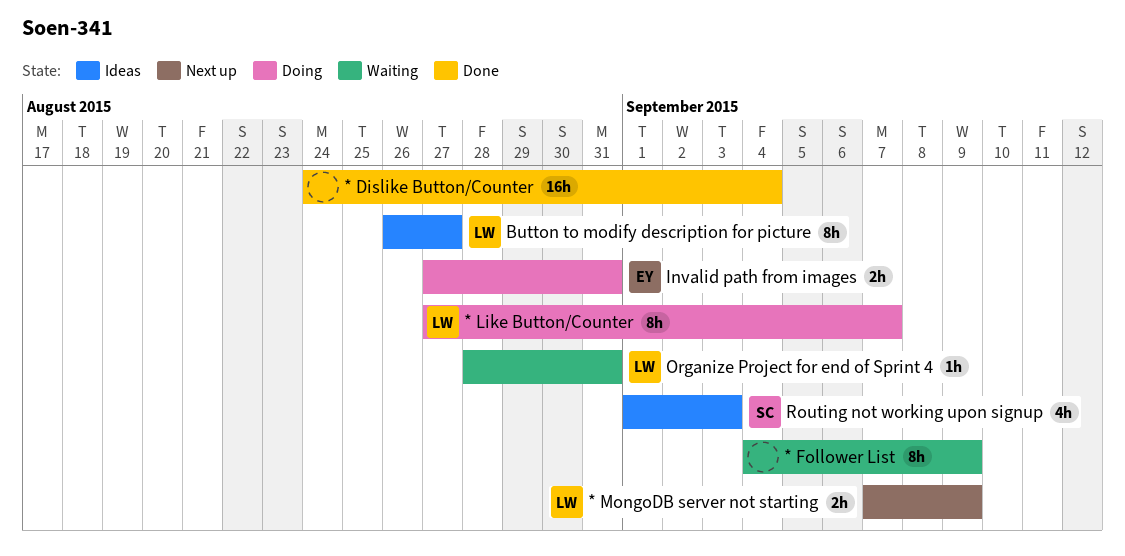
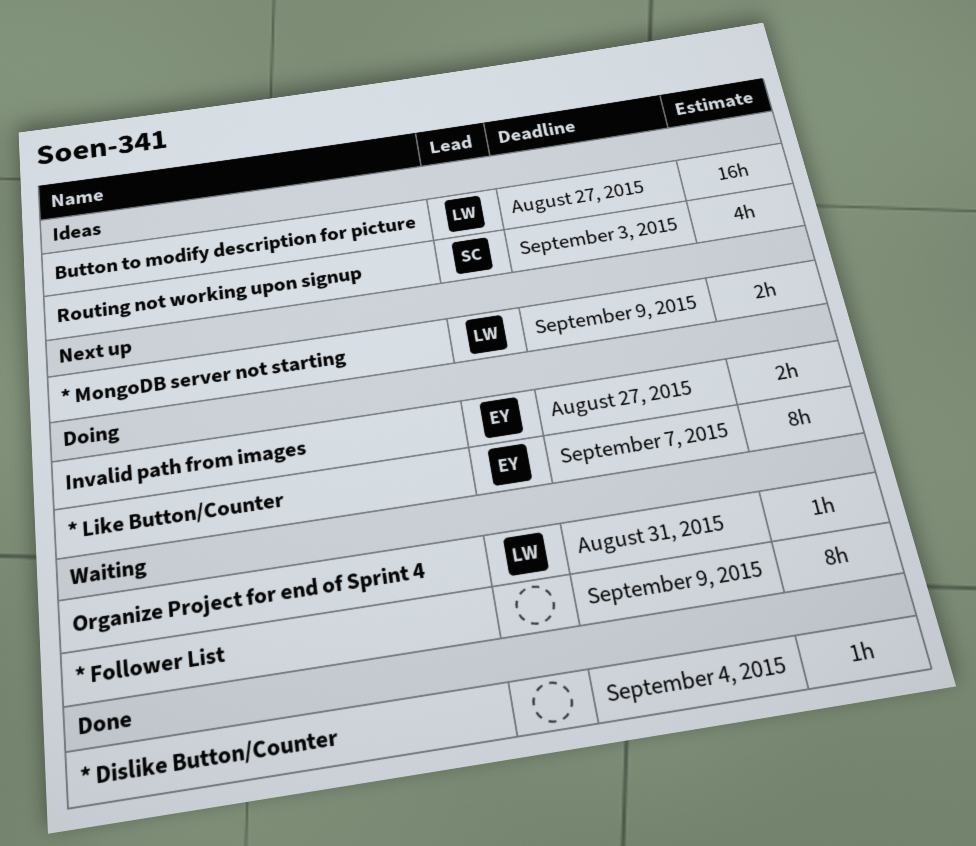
* Dislike Button/Counter, estimate: 16h -> 1h
* Like Button/Counter, owner: LW -> EY
Button to modify description for picture, estimate: 8h -> 16h
Invalid path from images, due: Aug 31 -> Aug 27

